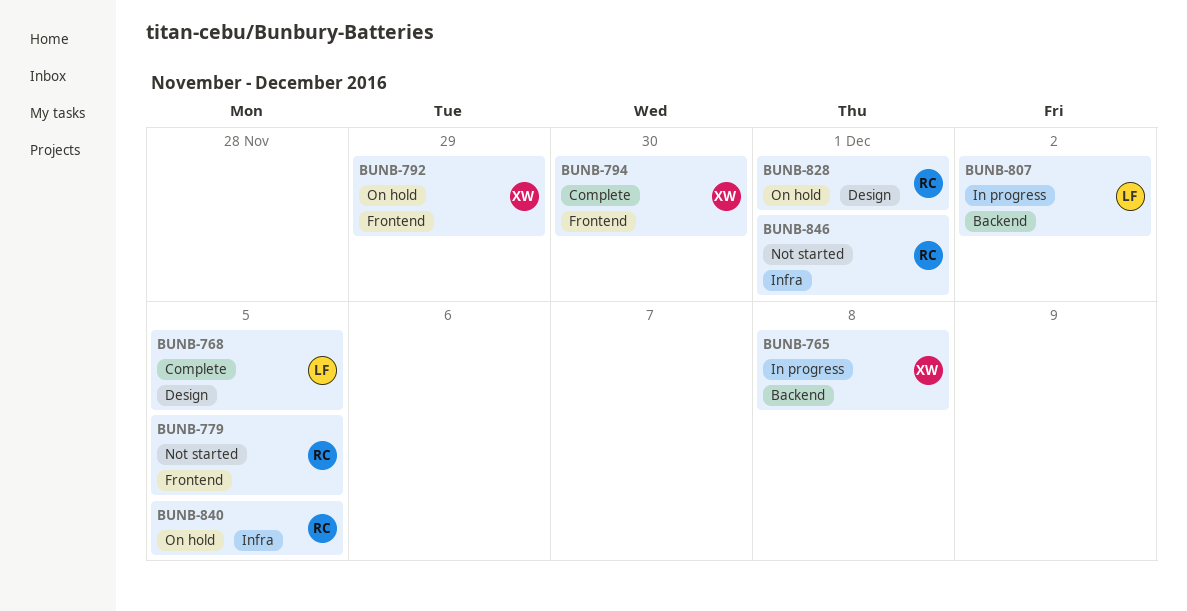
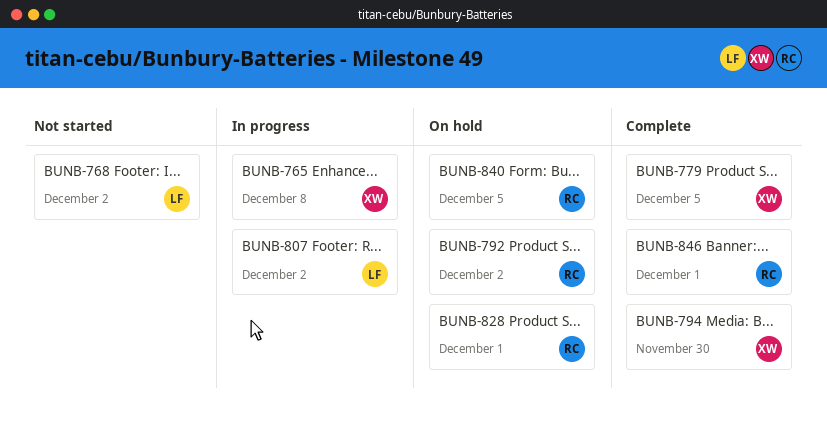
BUNB-768, status: Complete -> Not started
BUNB-768, due: Dec 5 -> Dec 2
BUNB-779, status: Not started -> Complete
BUNB-779, owner: RC -> XW
BUNB-792, owner: XW -> RC
BUNB-792, due: Nov 29 -> Dec 2
BUNB-846, status: Not started -> Complete

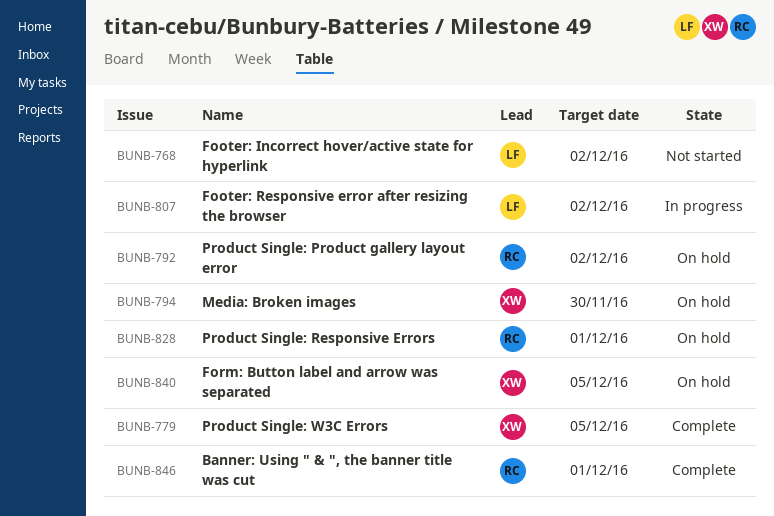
BUNB-765: present -> none
BUNB-794, status: Complete -> On hold
BUNB-840, owner: RC -> XW

